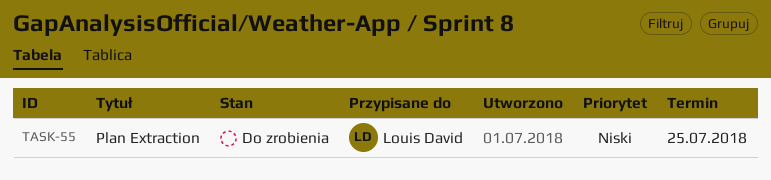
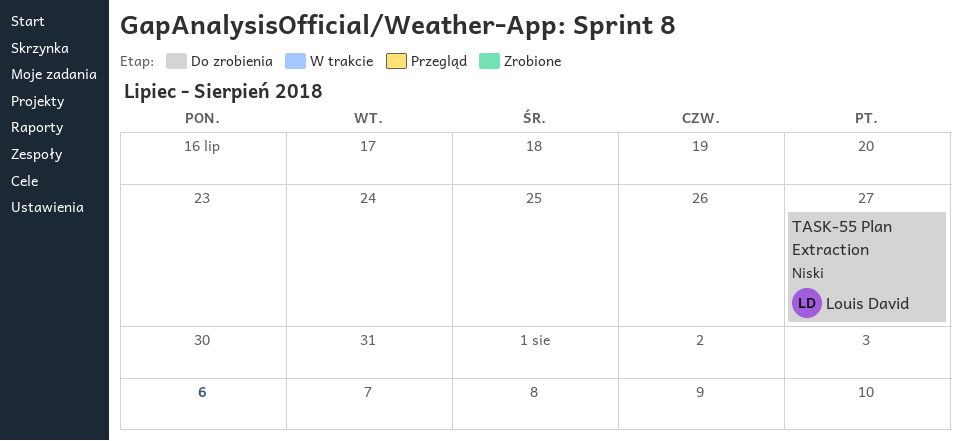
TASK-55, due: Jul 25 -> Jul 27

